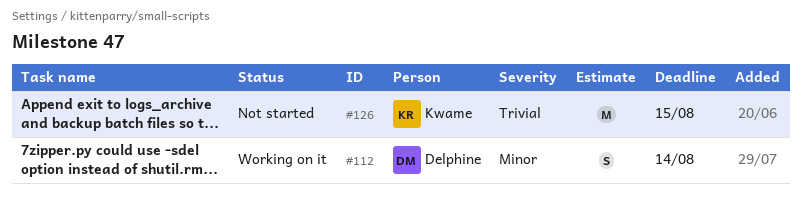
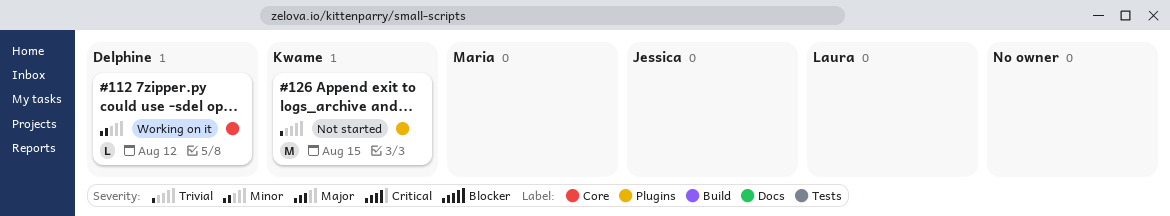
#112, estimate: S -> L
#112, due: Aug 14 -> Aug 12

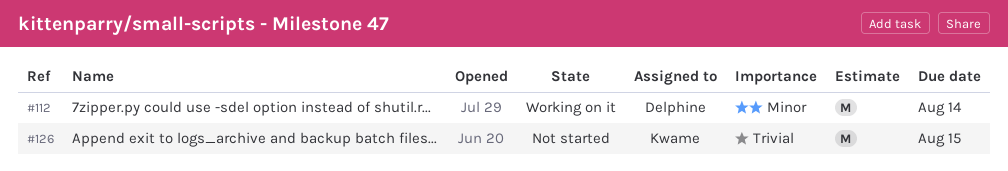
#112, estimate: L -> M
#112, due: Aug 12 -> Aug 14

